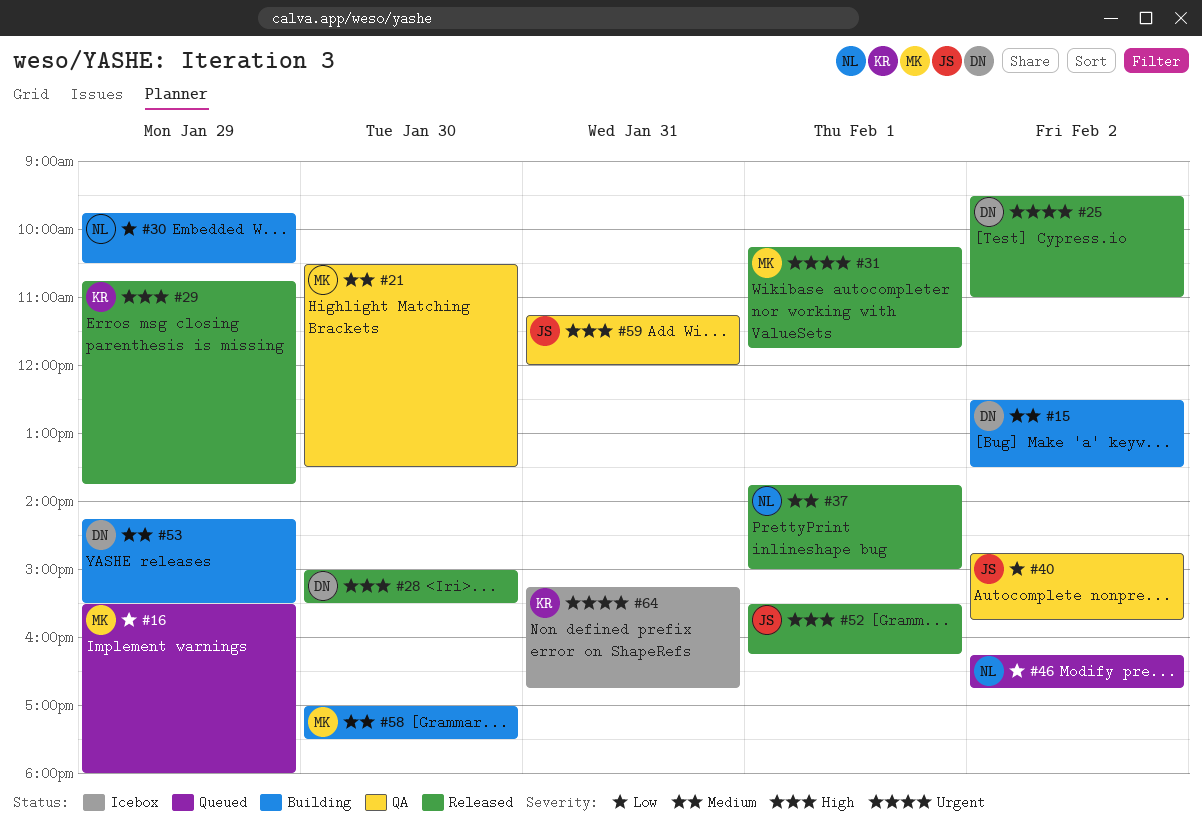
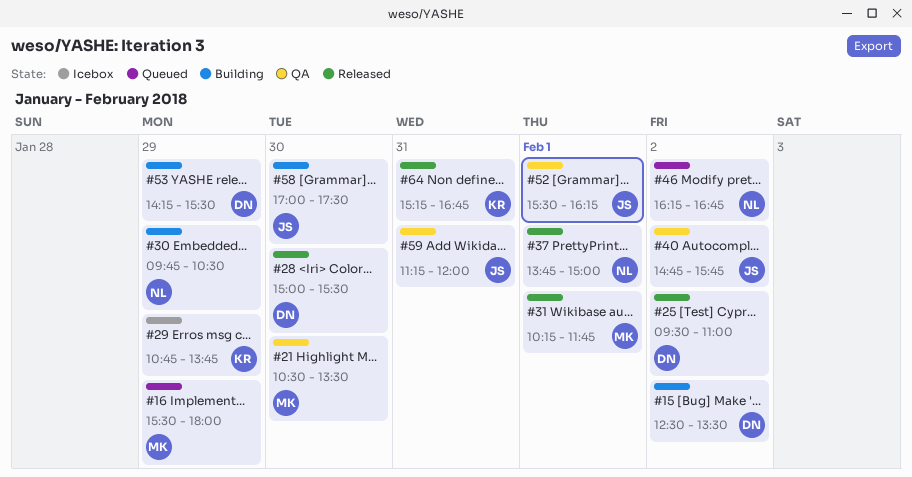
#29, status: Released -> Icebox
#52, status: Released -> QA
#58, owner: MK -> JS
#64, status: Icebox -> Released

